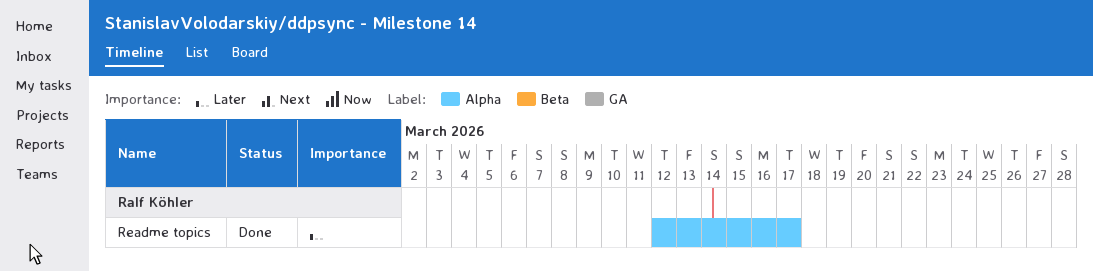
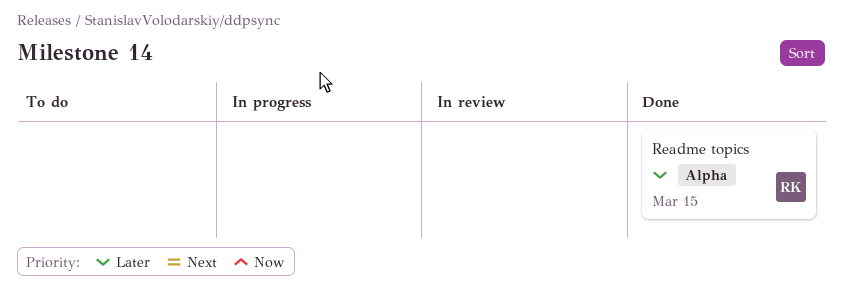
Readme topics, due: Mar 17 -> Mar 15

